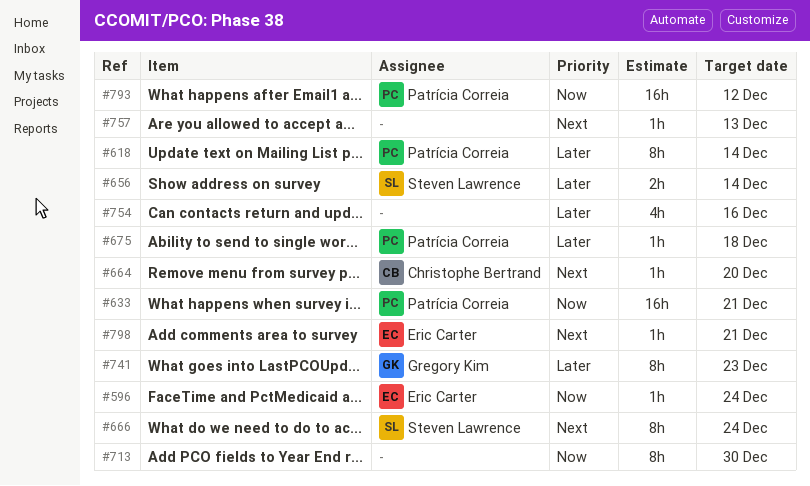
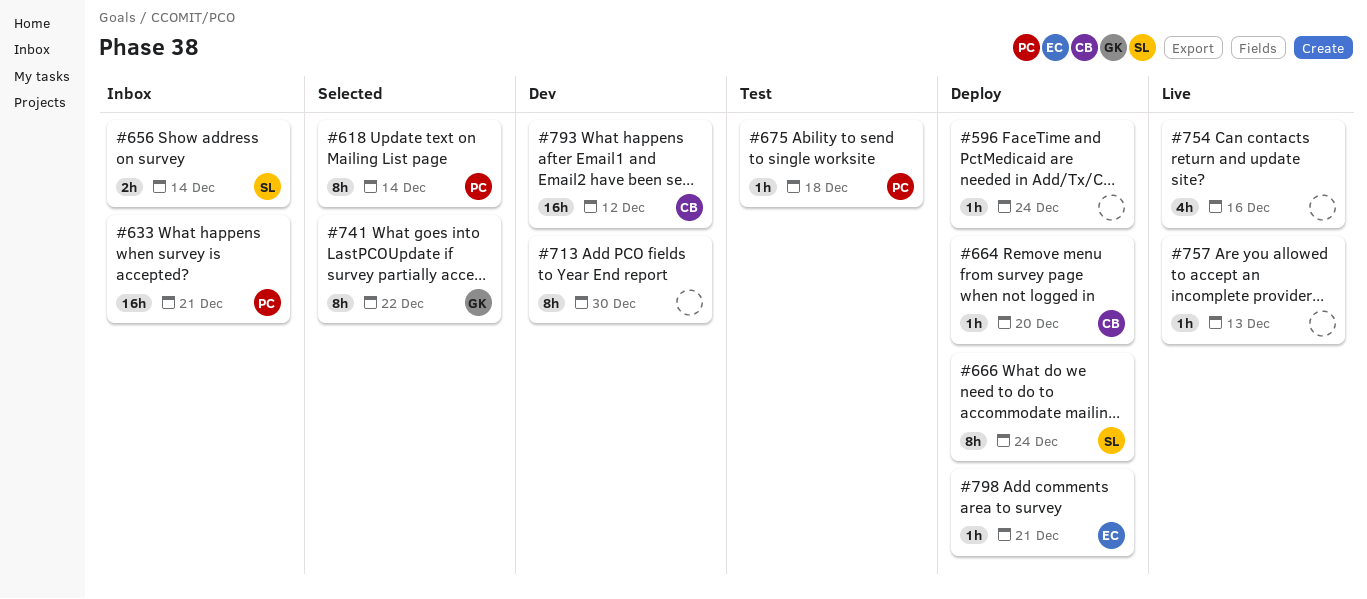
#596, owner: Eric Carter -> none
#741, due: Dec 23 -> Dec 22
#793, owner: Patrícia Correia -> Christophe Bertrand

